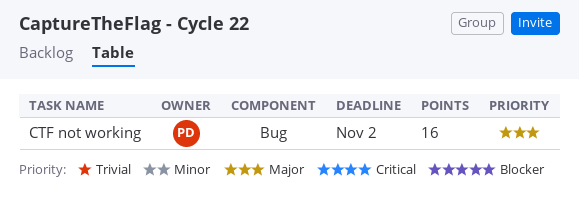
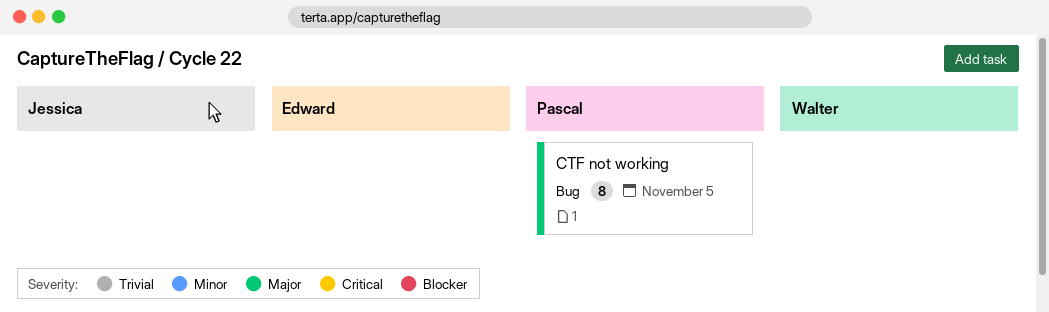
CTF not working, estimate: 16 -> 8
CTF not working, due: Nov 2 -> Nov 5

